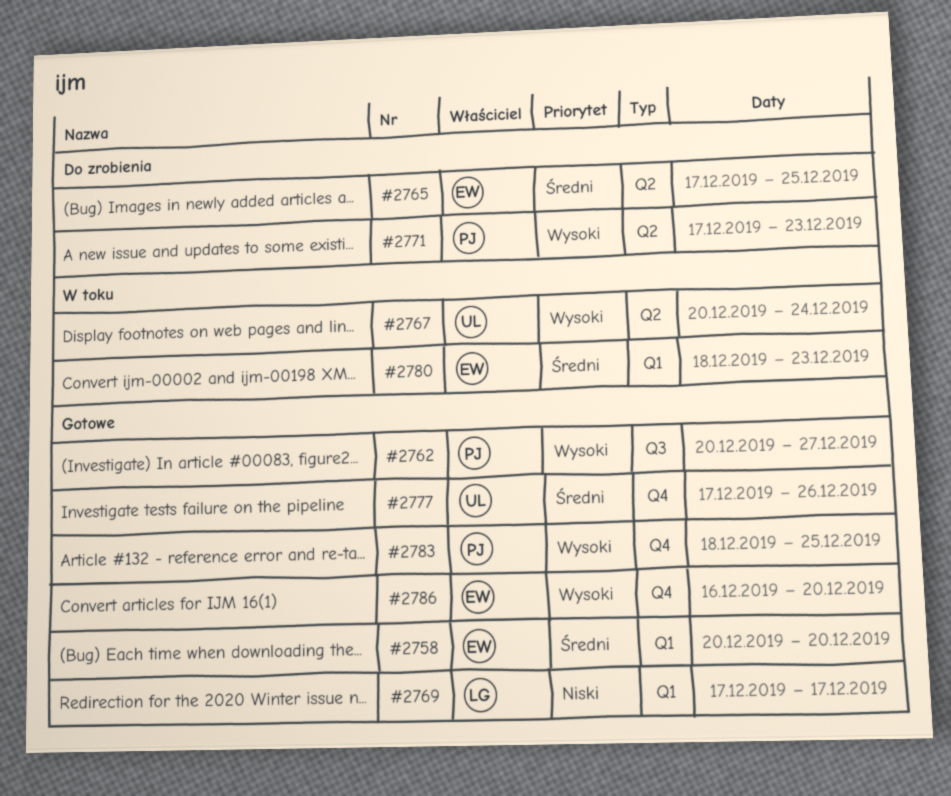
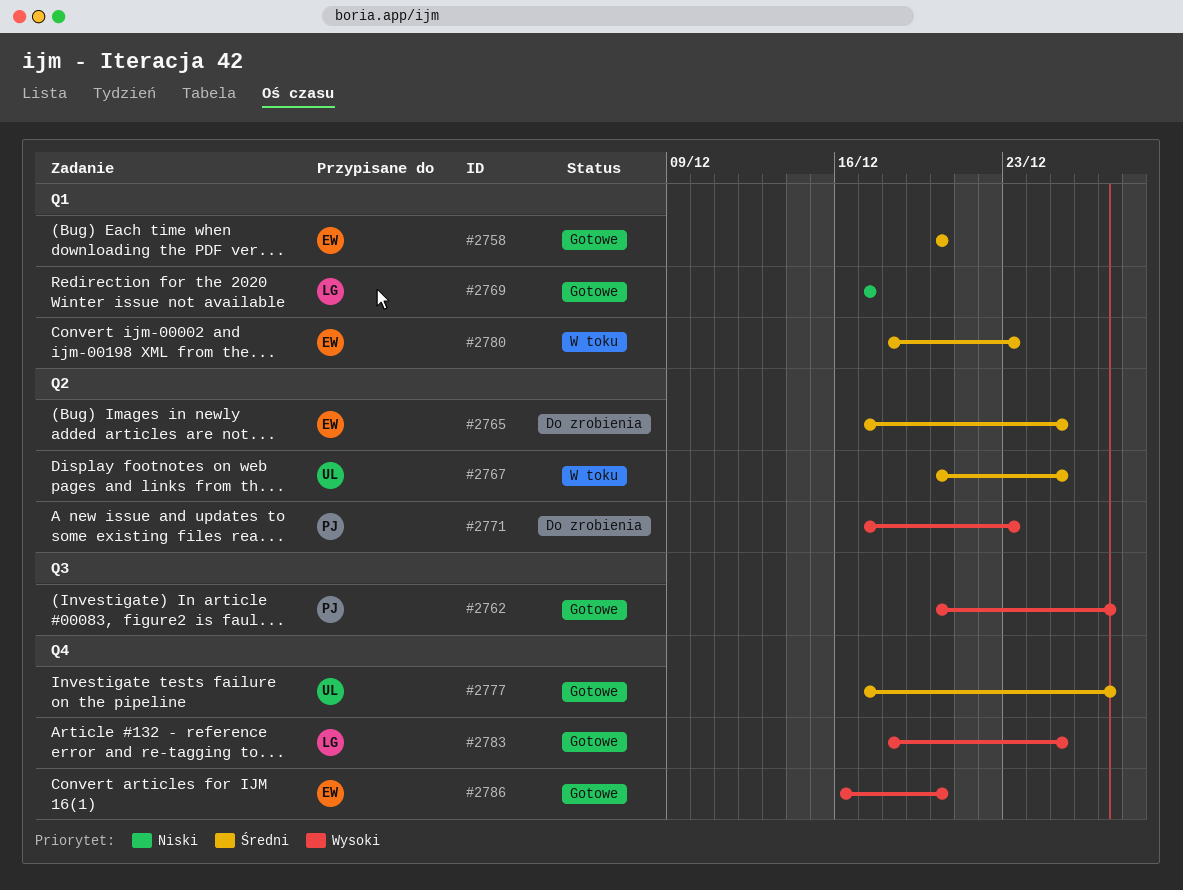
#2767, priority: Wysoki -> Średni
#2767, due: Dec 24 -> Dec 25
#2777, due: Dec 26 -> Dec 27
#2783, owner: PJ -> LG

